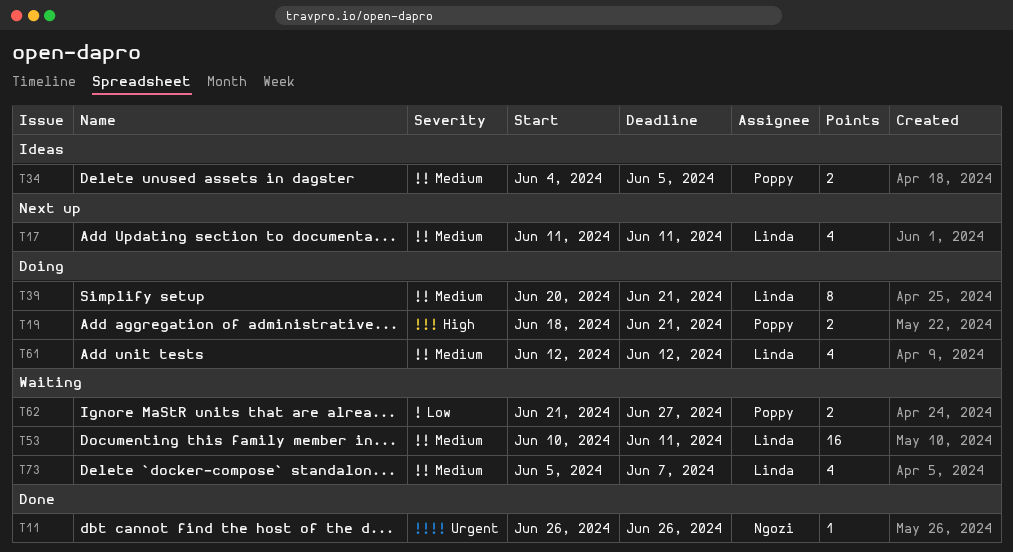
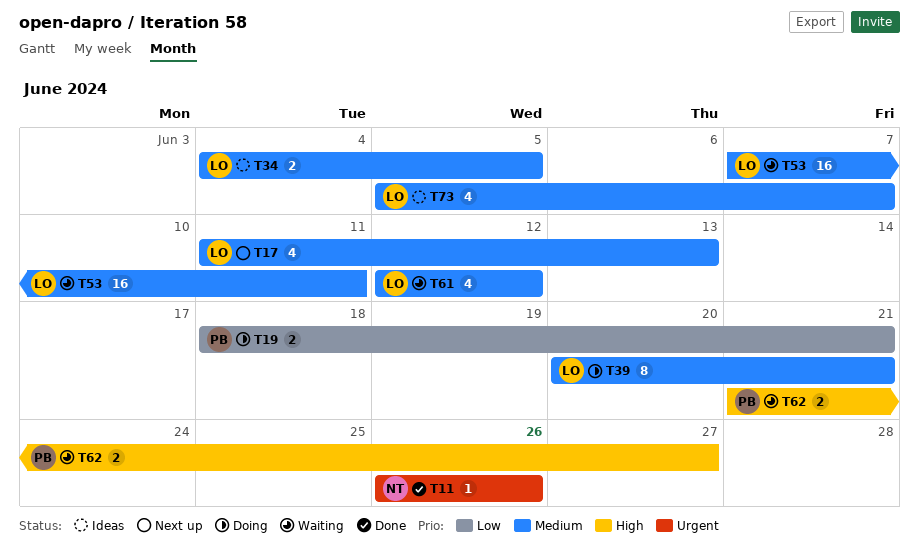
T17, due: Jun 11 -> Jun 13
T19, priority: High -> Low
T34, owner: Poppy -> Linda
T53, start: Jun 10 -> Jun 7
T61, status: Doing -> Waiting
T62, priority: Low -> High
T73, status: Waiting -> Ideas

